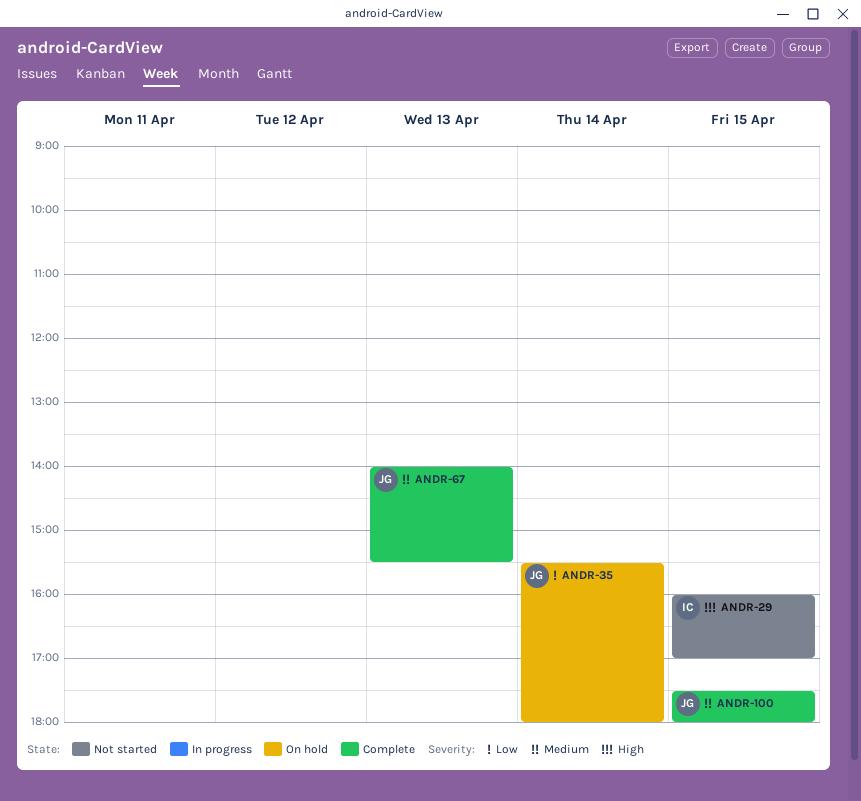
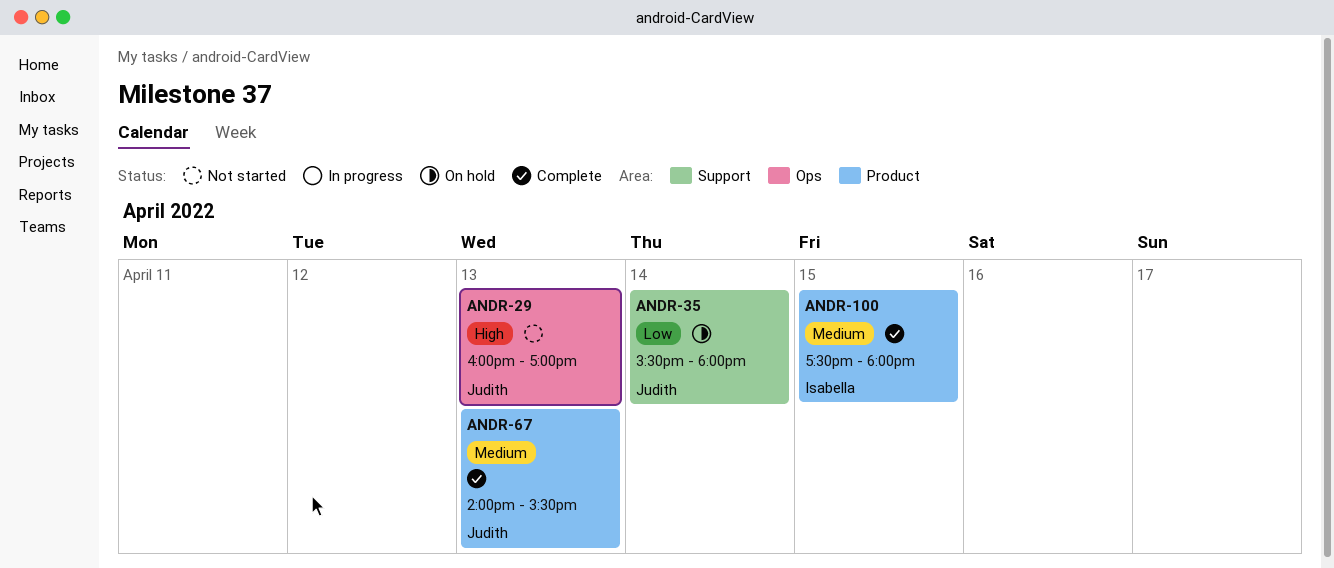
ANDR-29, owner: Isabella -> Judith
ANDR-29, day: Apr 15 -> Apr 13
ANDR-100, owner: Judith -> Isabella

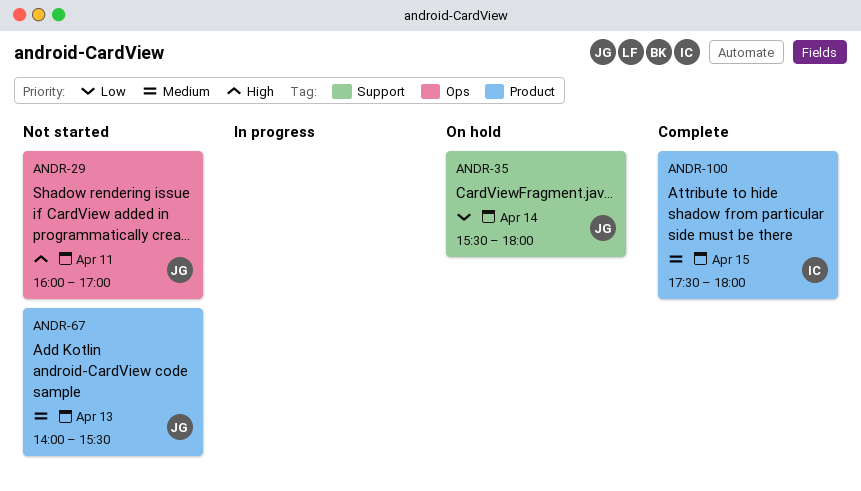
ANDR-29, day: Apr 13 -> Apr 11
ANDR-67, status: Complete -> Not started

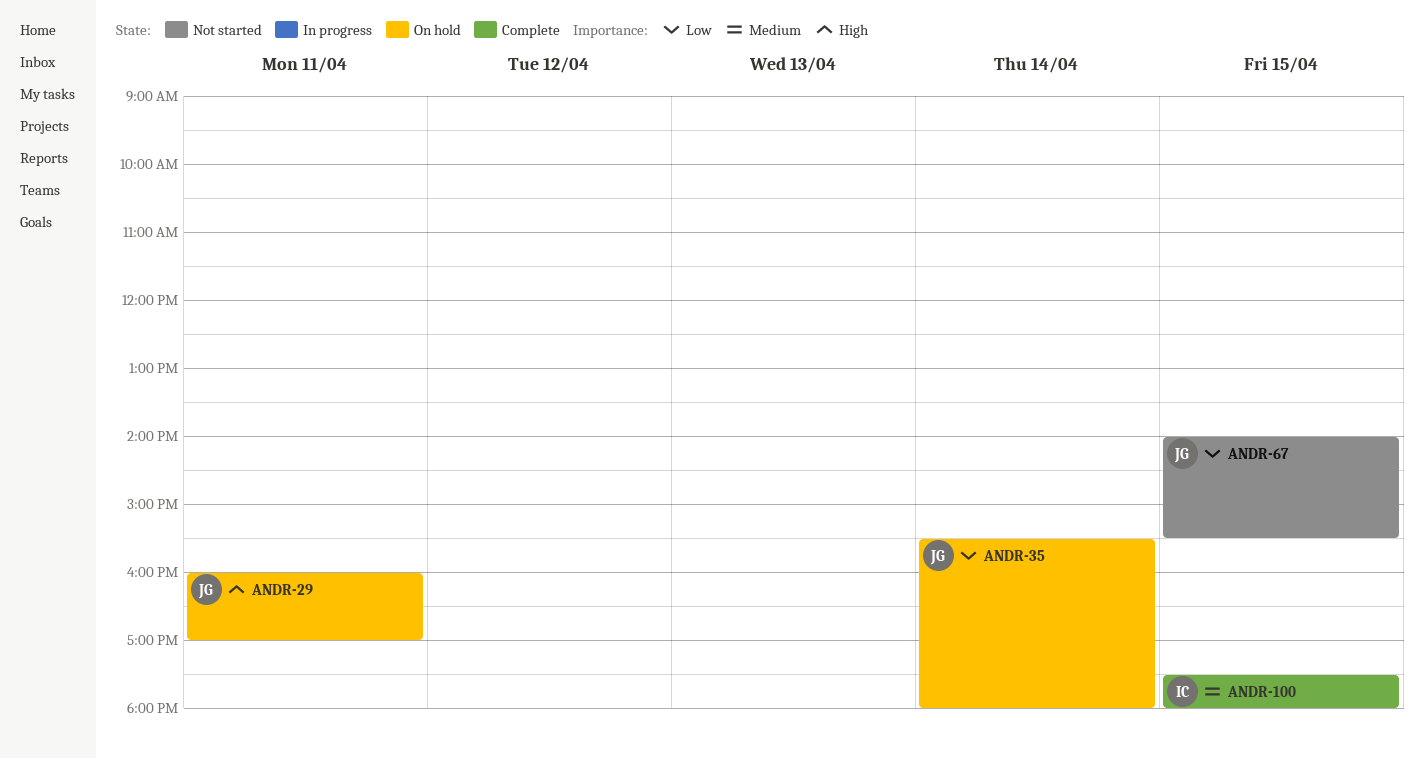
ANDR-29, status: Not started -> On hold
ANDR-67, priority: Medium -> Low
ANDR-67, day: Apr 13 -> Apr 15

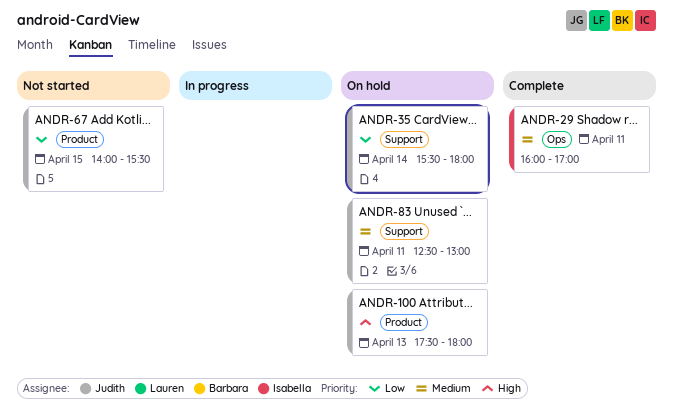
ANDR-29, status: On hold -> Complete
ANDR-29, owner: Judith -> Isabella
ANDR-29, priority: High -> Medium
ANDR-83: none -> present
ANDR-100, status: Complete -> On hold
ANDR-100, owner: Isabella -> Judith
ANDR-100, priority: Medium -> High
ANDR-100, day: Apr 15 -> Apr 13

